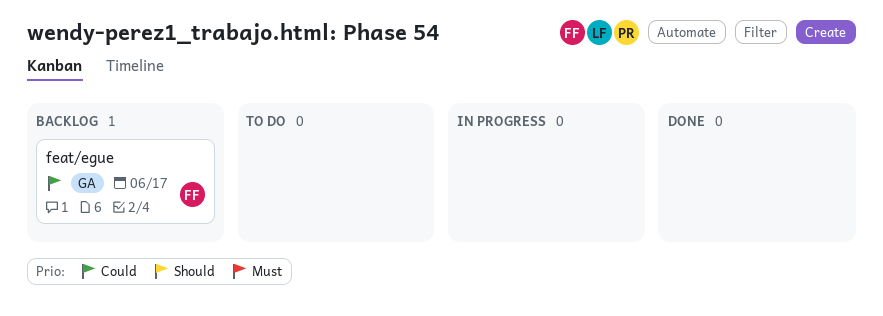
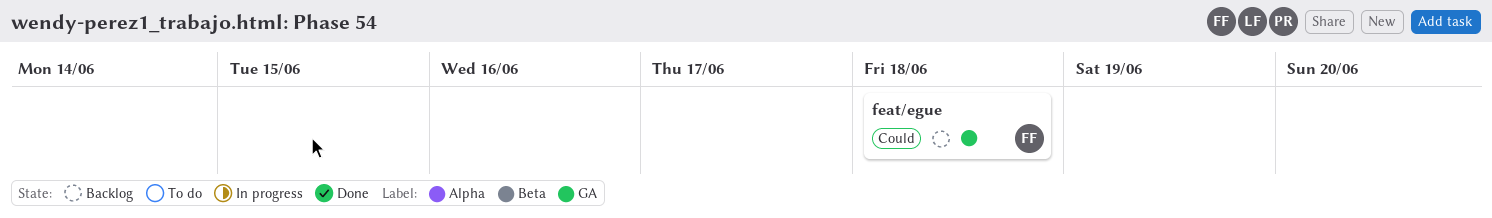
feat/egue, due: Jun 17 -> Jun 18

